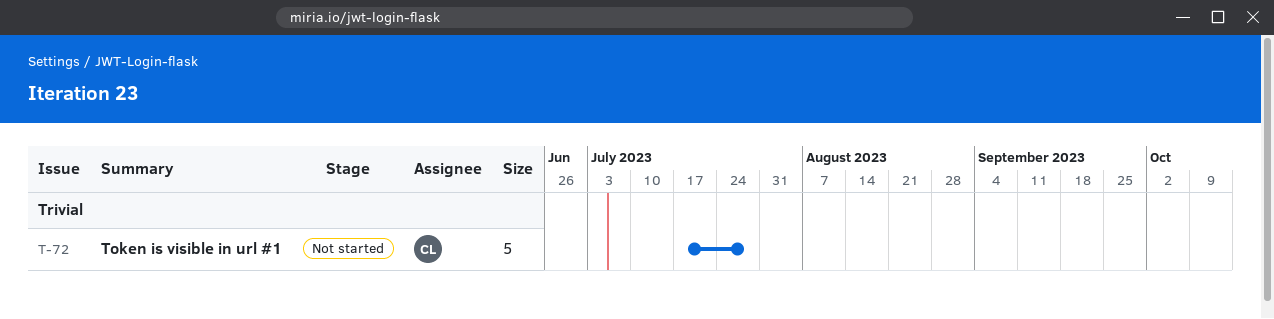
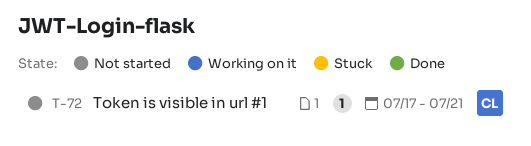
T-72, estimate: 5 -> 1
T-72, due: Jul 28 -> Jul 21

